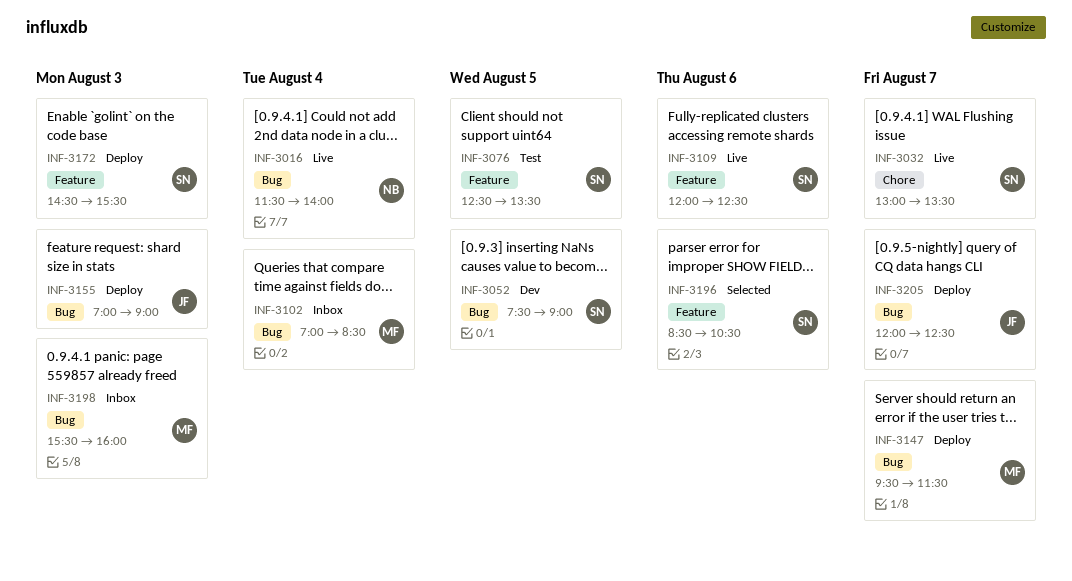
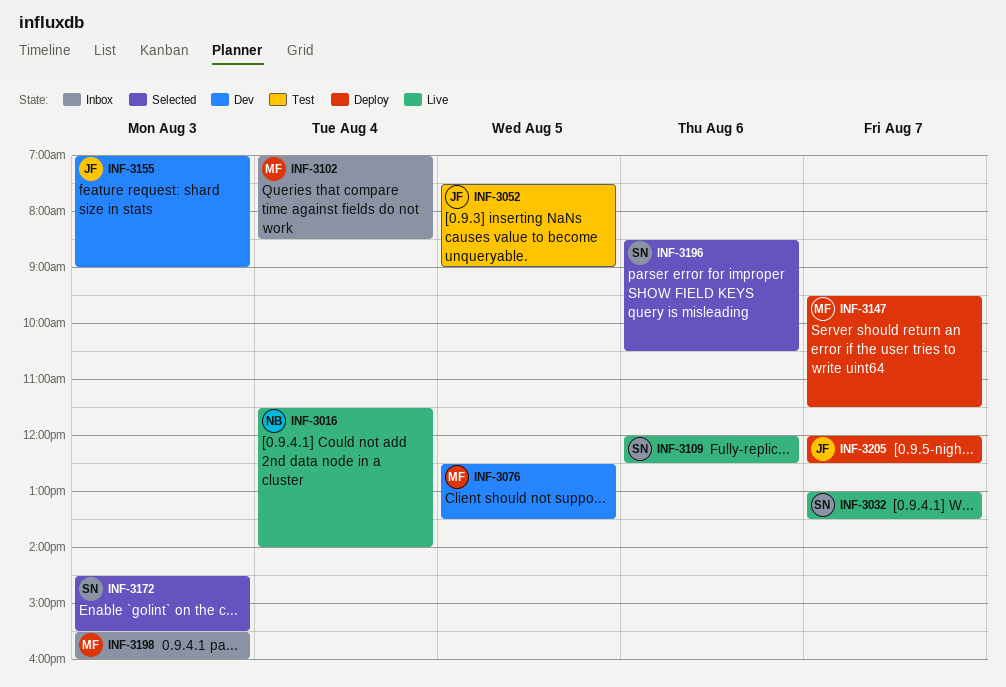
INF-3052, status: Dev -> Test
INF-3052, owner: SN -> JF
INF-3076, status: Test -> Dev
INF-3076, owner: SN -> MF
INF-3155, status: Deploy -> Dev
INF-3172, status: Deploy -> Selected

